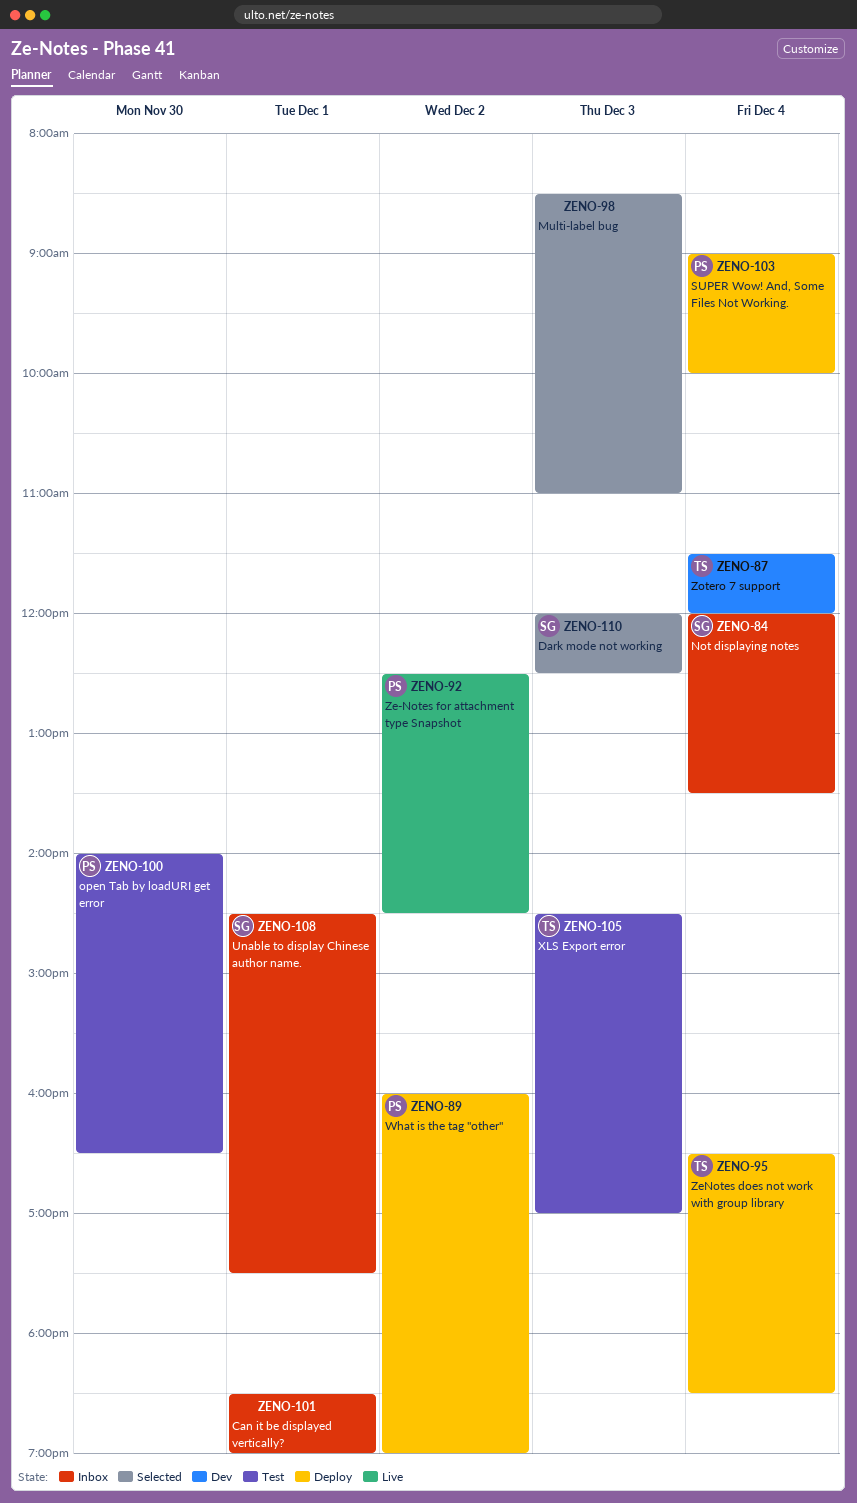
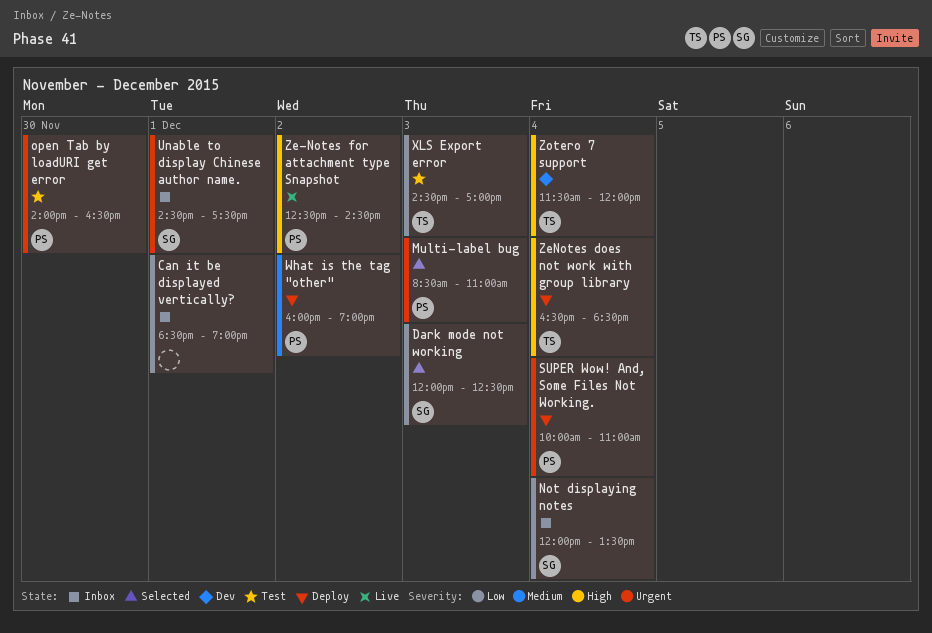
Multi-label bug, owner: none -> PS
SUPER Wow! And, Some Files Not Working., begins: 09:00 -> 10:00
SUPER Wow! And, Some Files Not Working., ends: 10:00 -> 11:00

